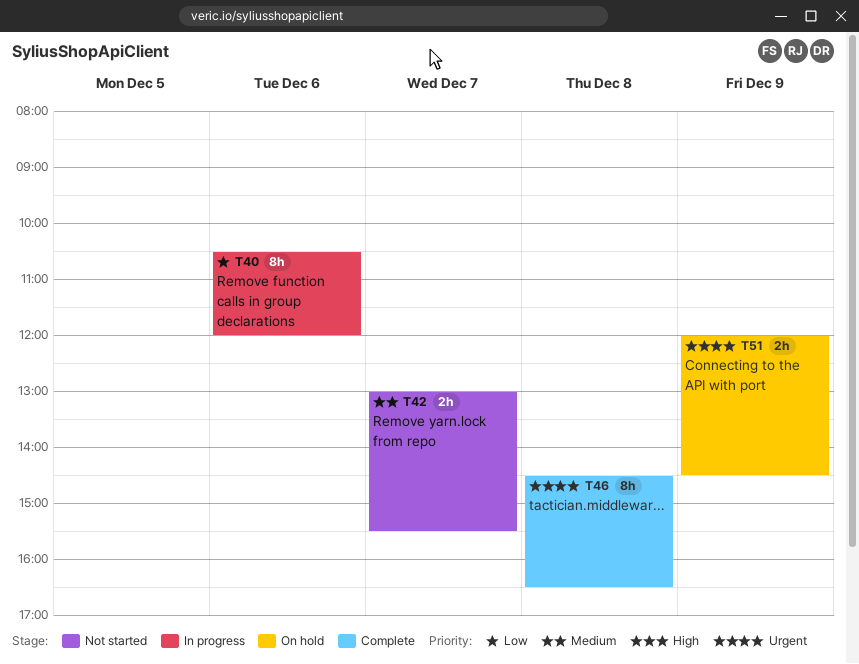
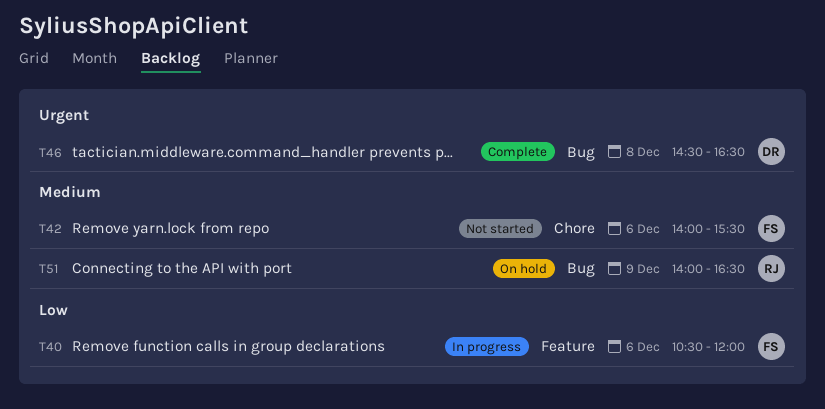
T42, day: Dec 7 -> Dec 6
T42, begins: 13:00 -> 14:00
T51, priority: Urgent -> Medium
T51, begins: 12:00 -> 14:00
T51, ends: 14:30 -> 16:30

